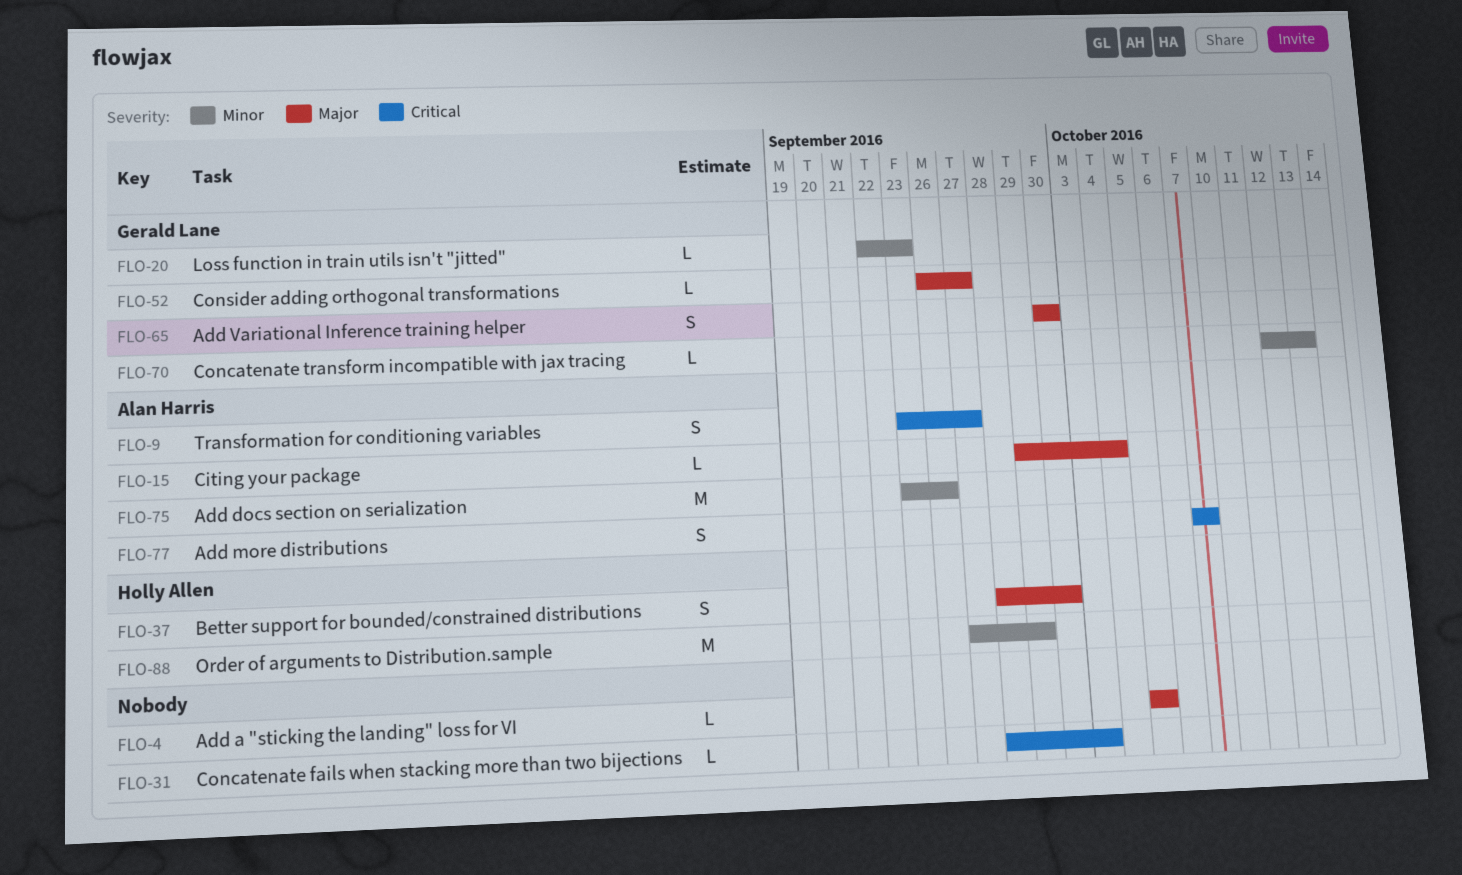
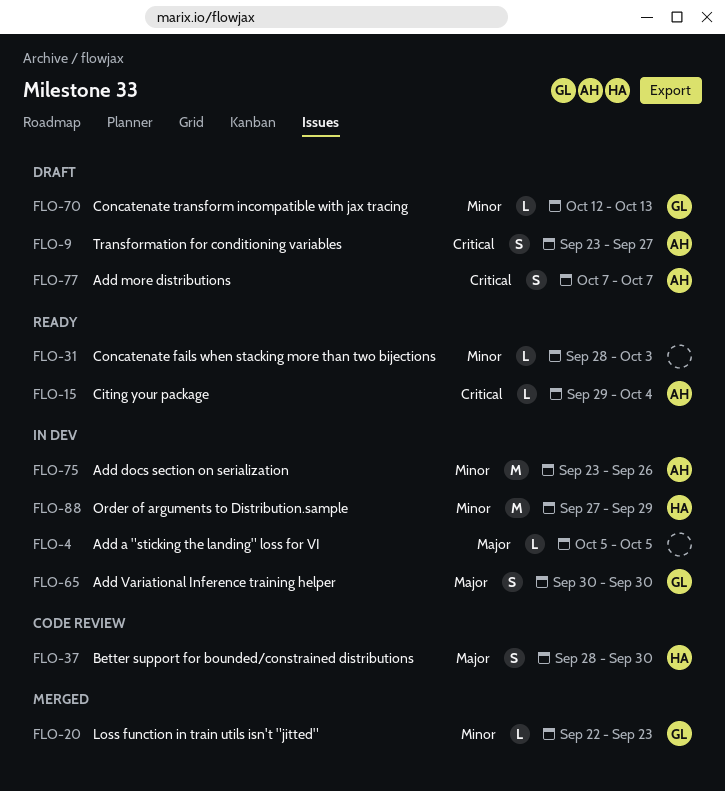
FLO-15, priority: Major -> Critical
FLO-31, priority: Critical -> Minor
FLO-52: present -> none

